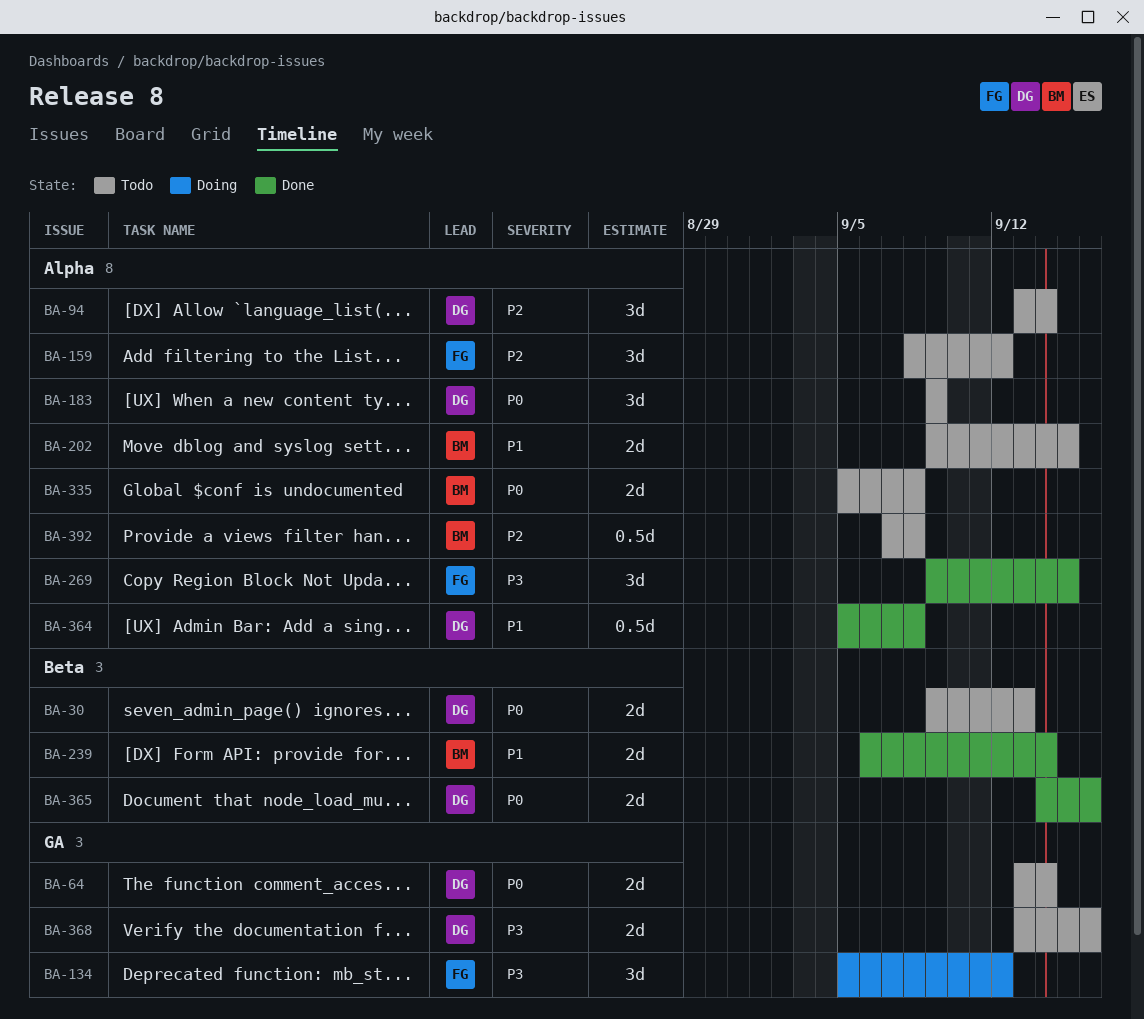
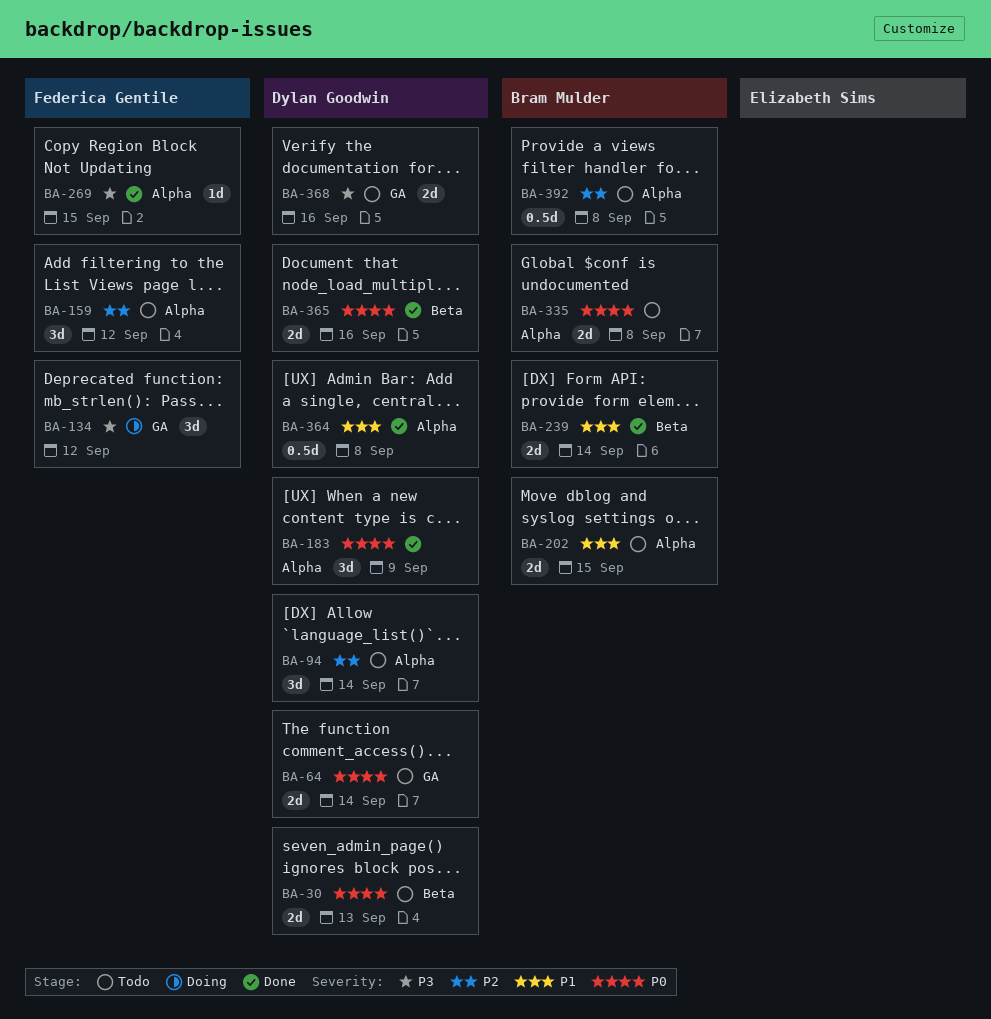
BA-183, status: Todo -> Done
BA-269, estimate: 3d -> 1d

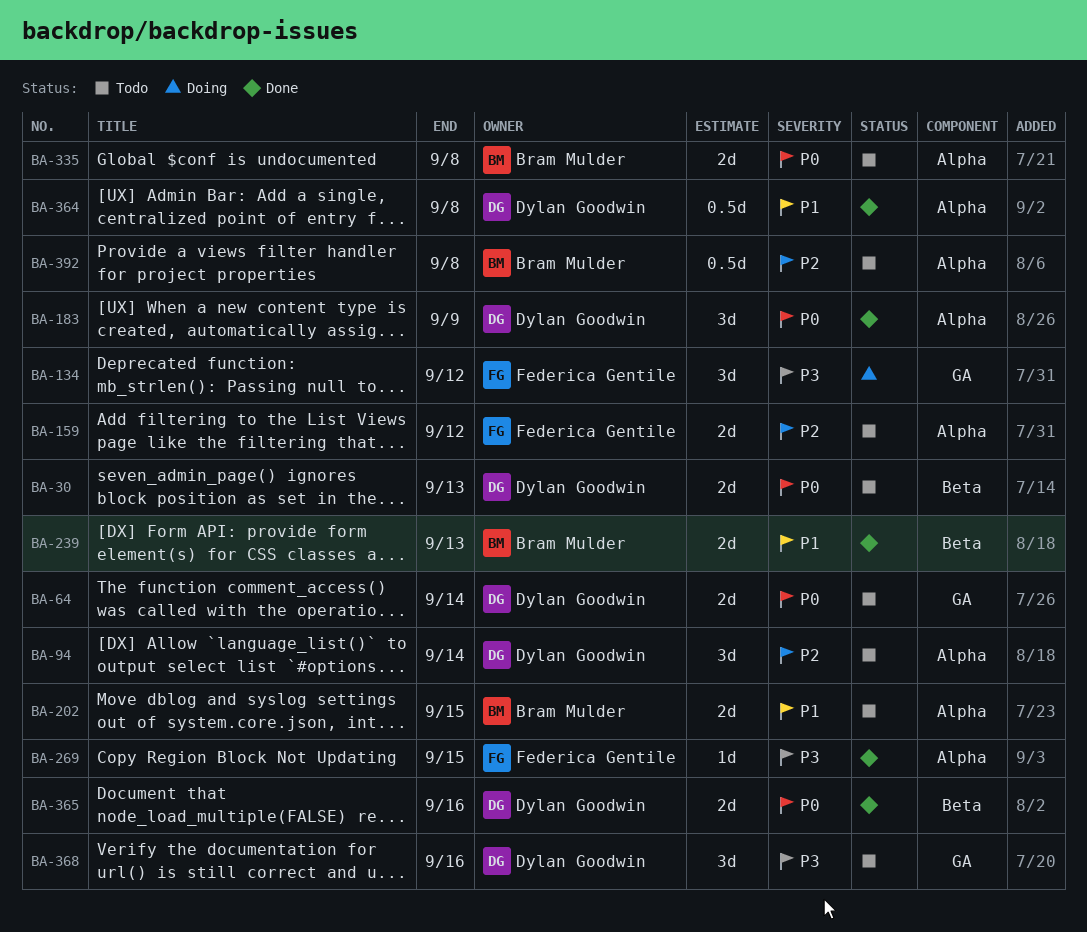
BA-159, estimate: 3d -> 2d
BA-239, due: Sep 14 -> Sep 13
BA-368, estimate: 2d -> 3d

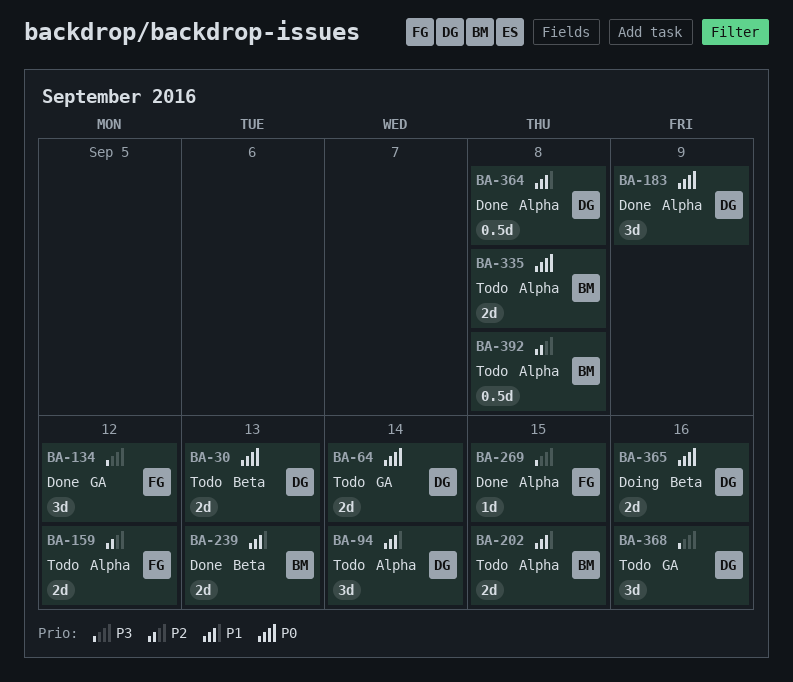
BA-94, priority: P2 -> P1
BA-134, status: Doing -> Done
BA-365, status: Done -> Doing

